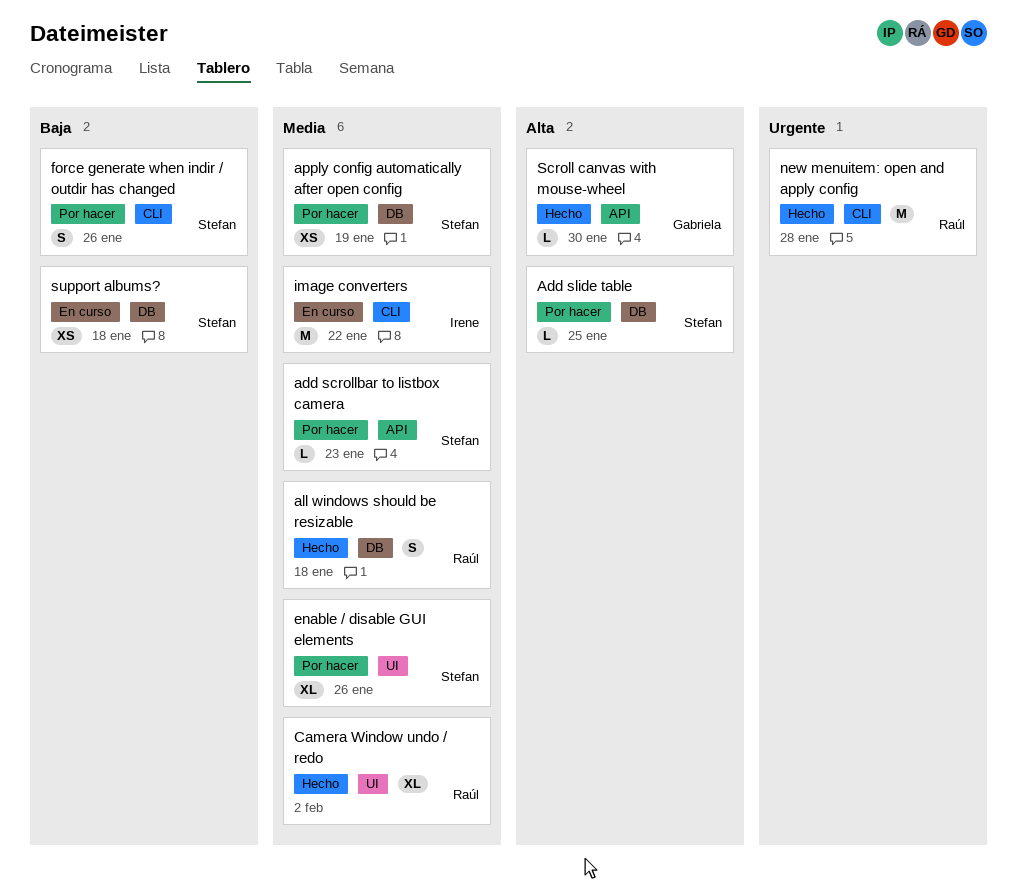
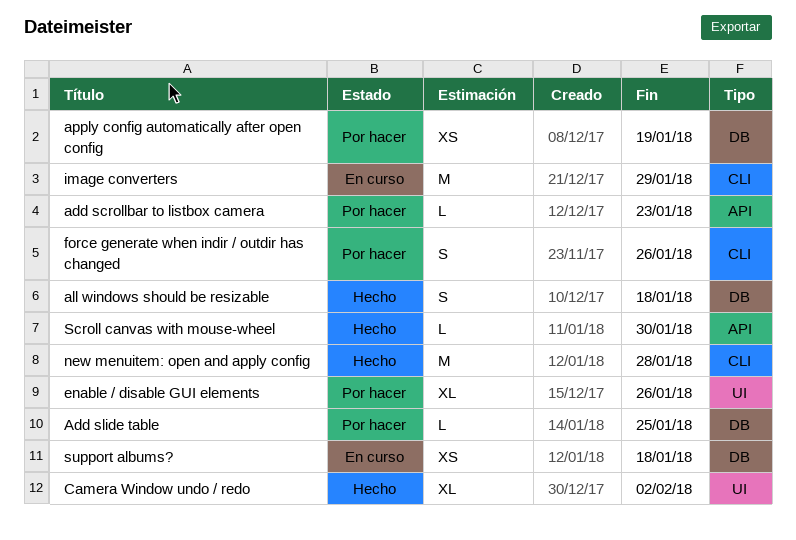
image converters, due: Jan 22 -> Jan 29

